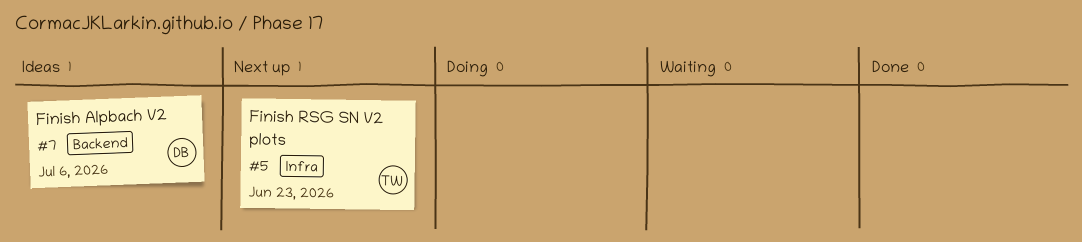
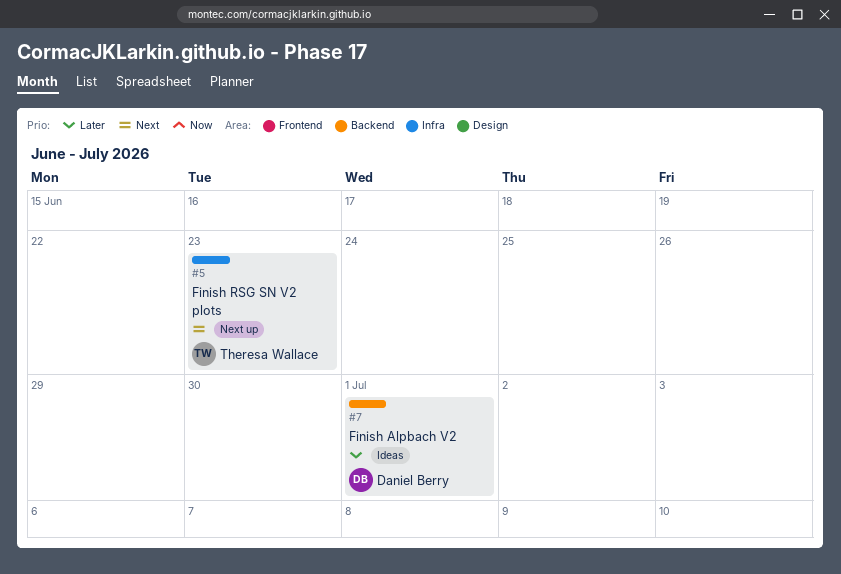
#7, due: Jul 6 -> Jul 1

